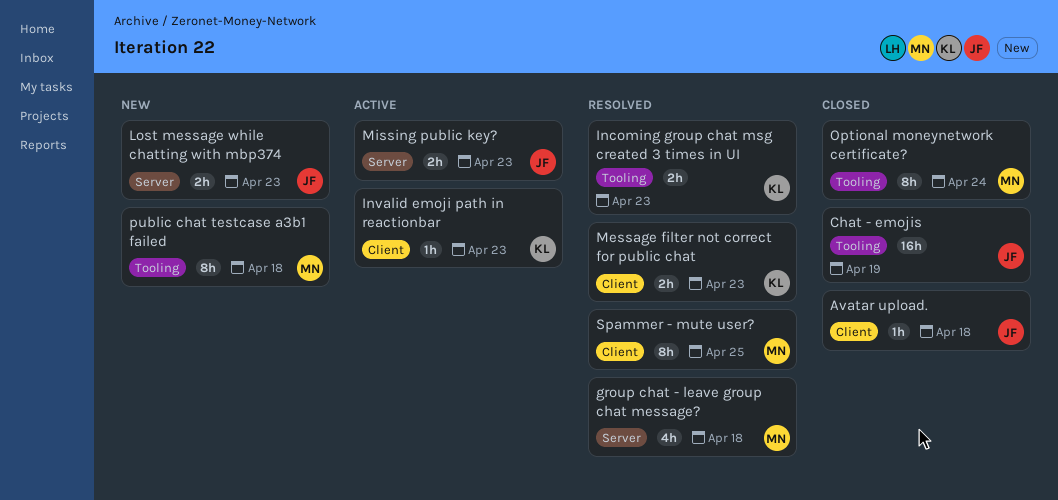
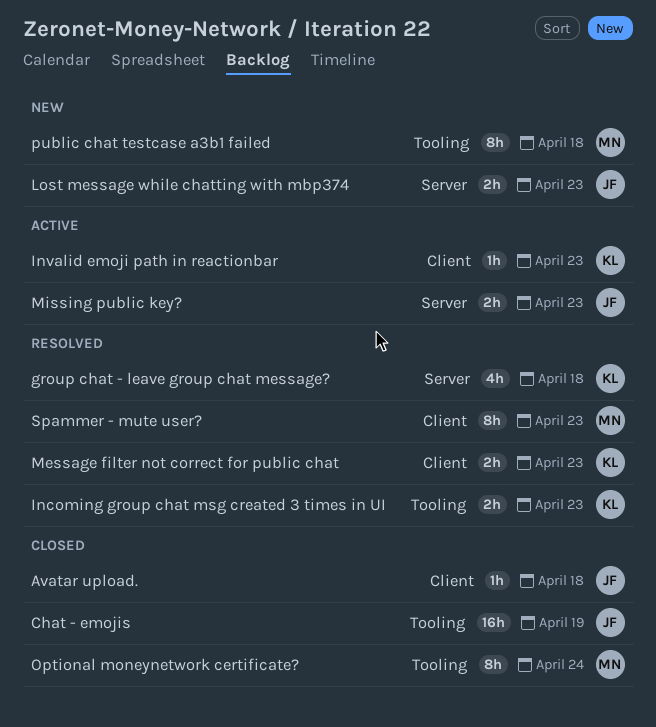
group chat - leave group chat message?, owner: MN -> KL
Spammer - mute user?, due: Apr 25 -> Apr 23

